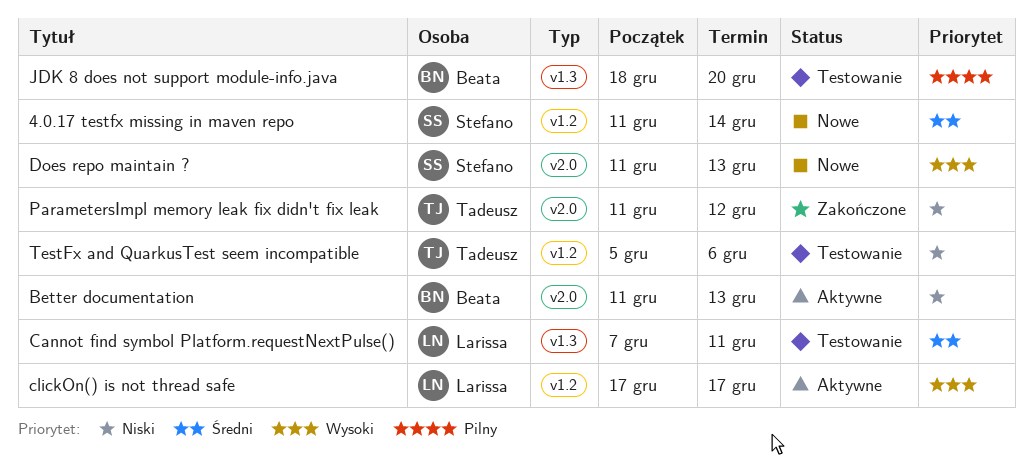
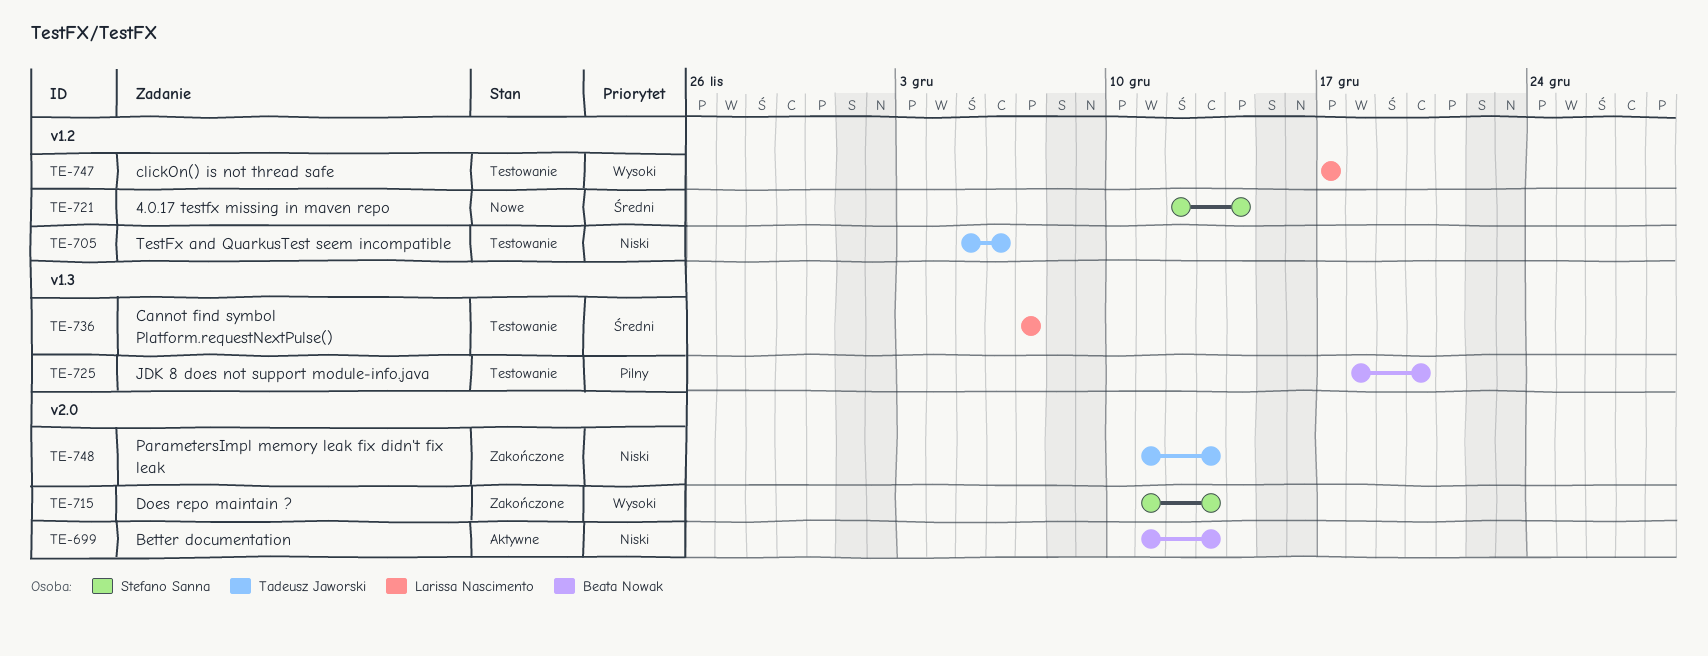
4.0.17 testfx missing in maven repo, start: Dec 11 -> Dec 12
Cannot find symbol Platform.requestNextPulse(), due: Dec 11 -> Dec 7
clickOn() is not thread safe, status: Aktywne -> Testowanie
Does repo maintain ?, status: Nowe -> Zakończone
ParametersImpl memory leak fix didn't fix leak, due: Dec 12 -> Dec 13

